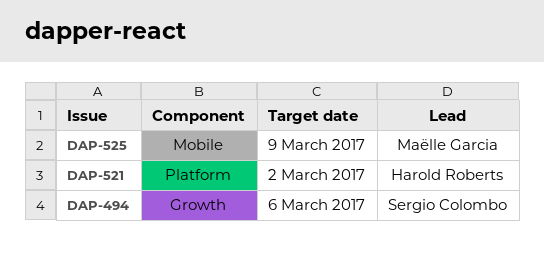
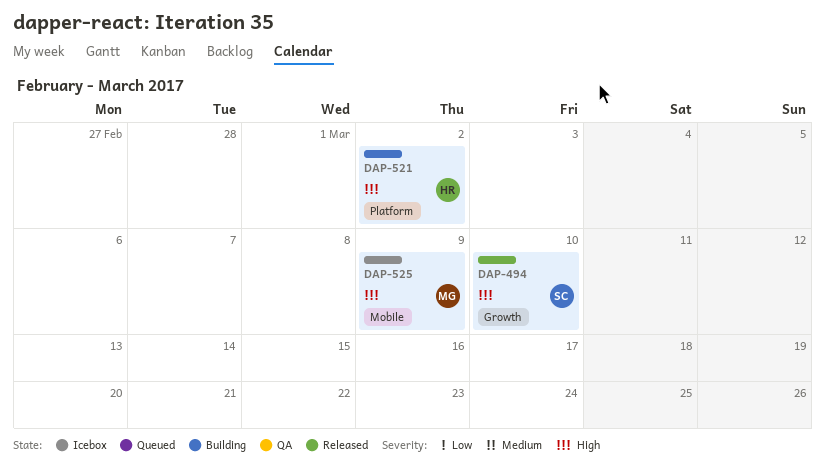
DAP-494, due: Mar 6 -> Mar 10

